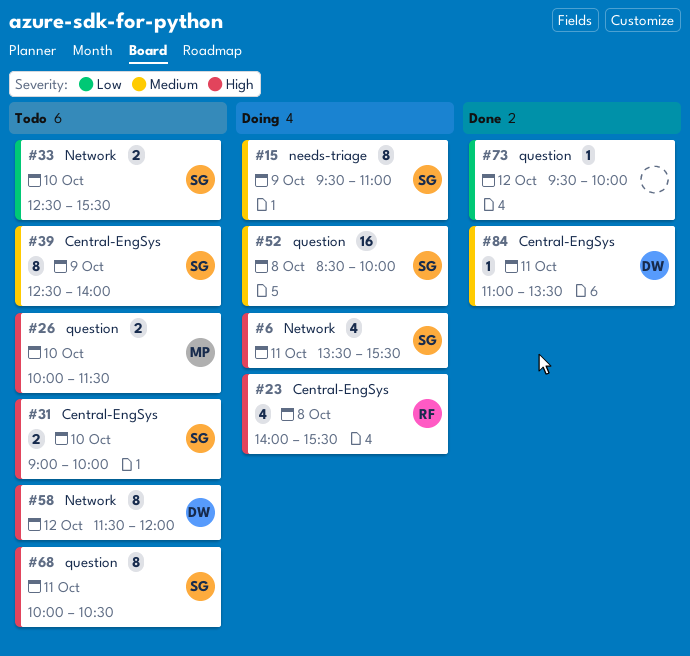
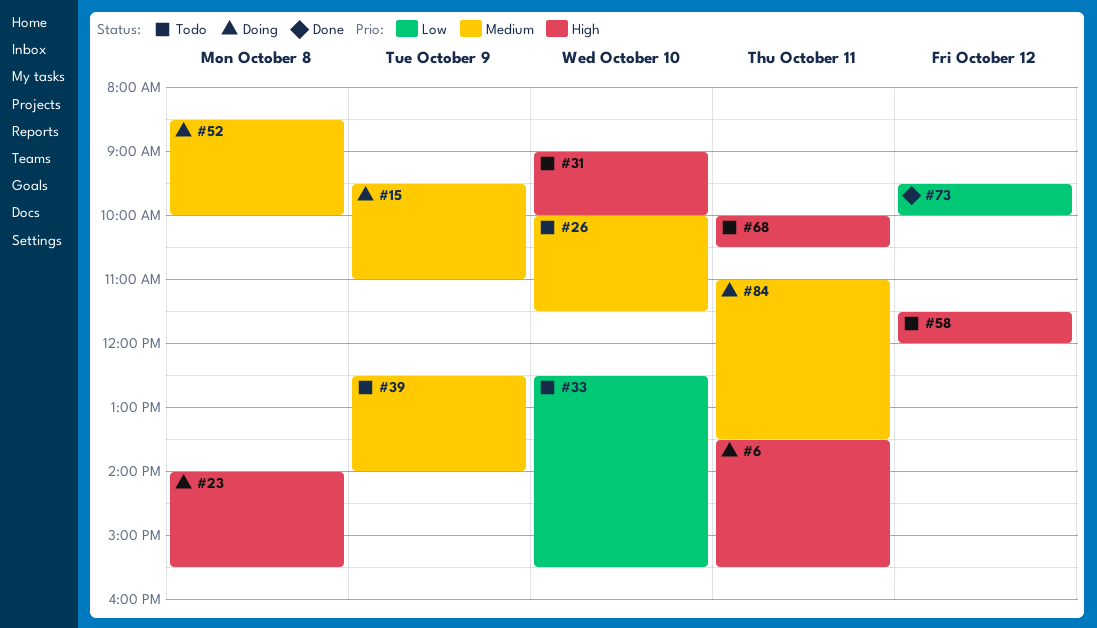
#26, priority: High -> Medium
#84, status: Done -> Doing

